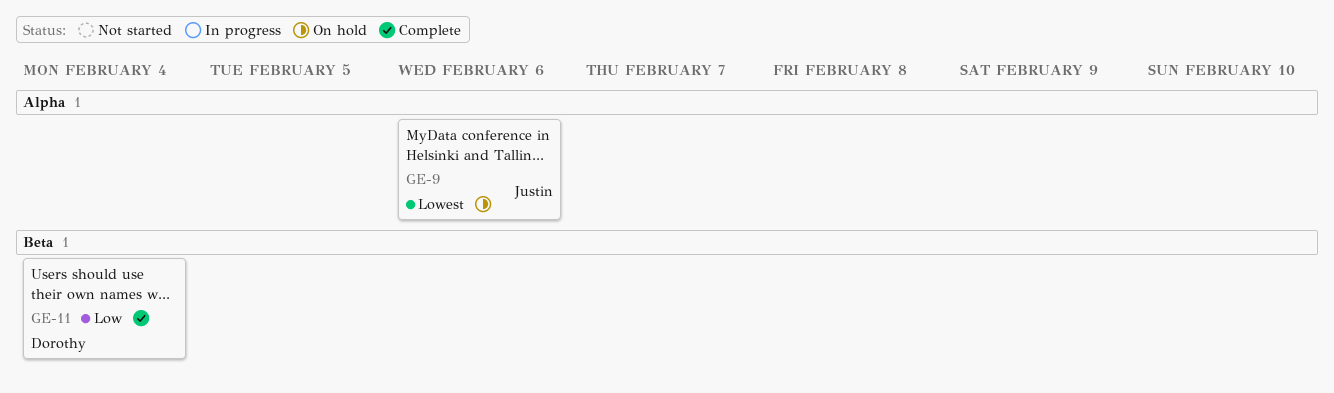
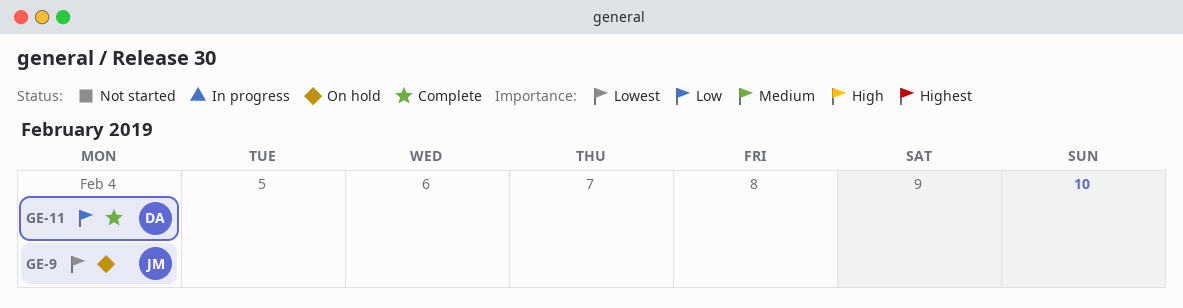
GE-9, due: Feb 6 -> Feb 4

